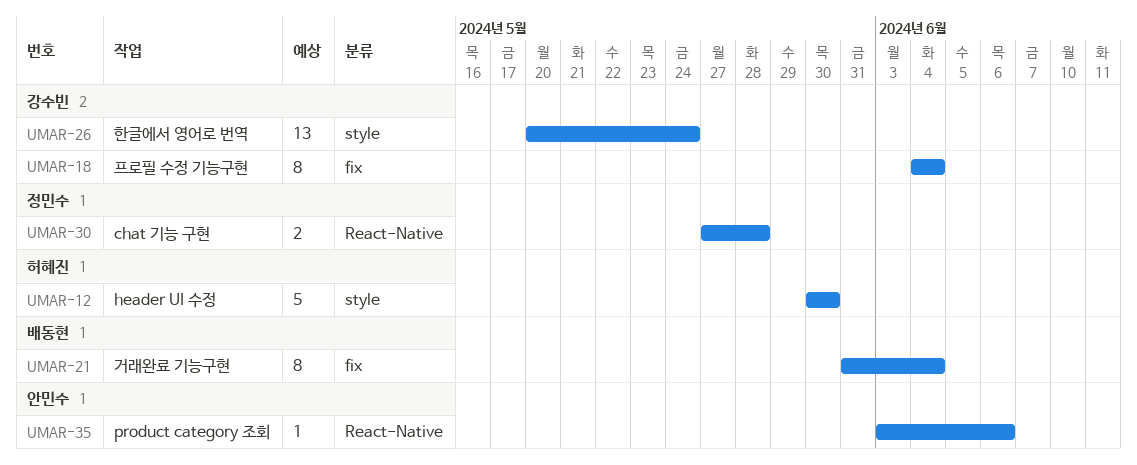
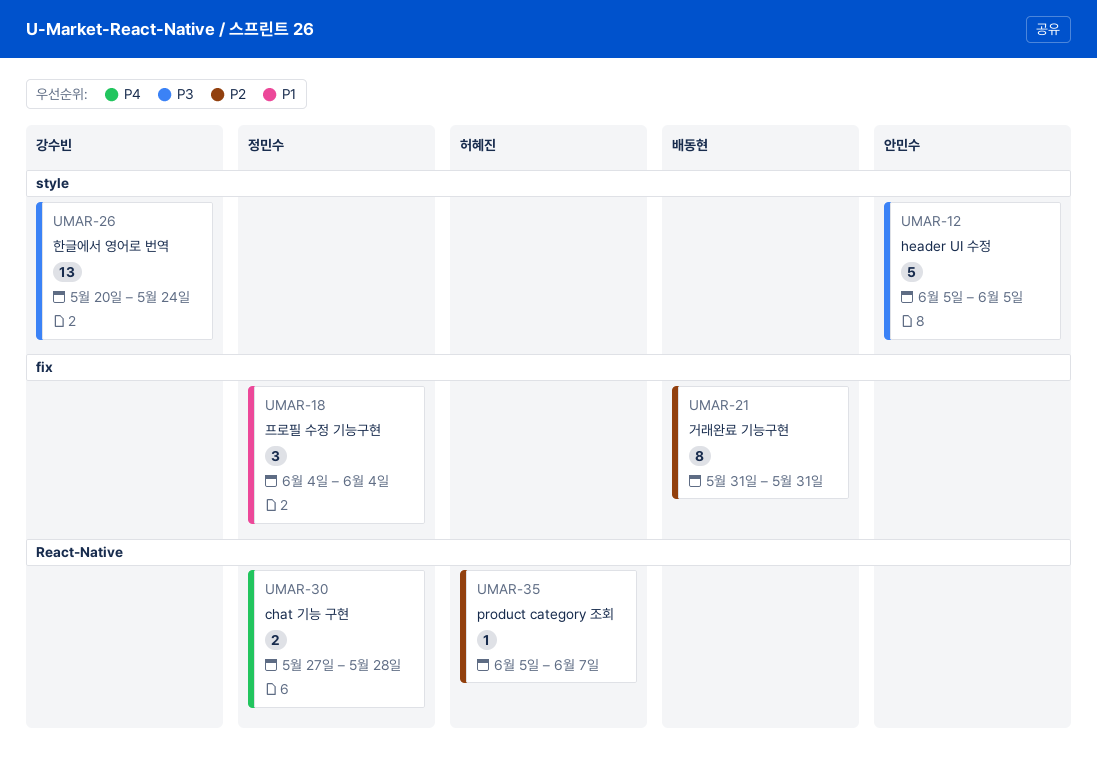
UMAR-12, owner: 허혜진 -> 안민수
UMAR-12, start: May 30 -> Jun 5
UMAR-12, due: May 30 -> Jun 5
UMAR-18, owner: 강수빈 -> 정민수
UMAR-18, estimate: 8 -> 3
UMAR-21, due: Jun 4 -> May 31
UMAR-35, owner: 안민수 -> 허혜진
UMAR-35, start: Jun 3 -> Jun 5
UMAR-35, due: Jun 6 -> Jun 7

